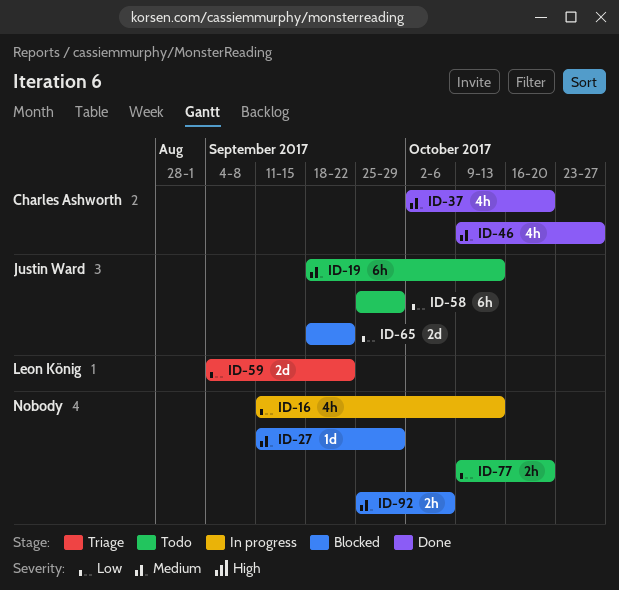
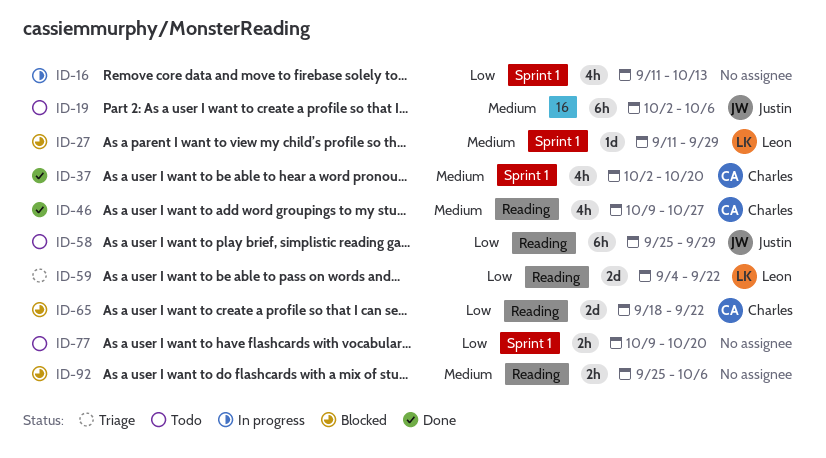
ID-19, start: Sep 18 -> Oct 2
ID-19, due: Oct 13 -> Oct 6
ID-27, owner: none -> Leon König
ID-65, owner: Justin Ward -> Charles Ashworth

